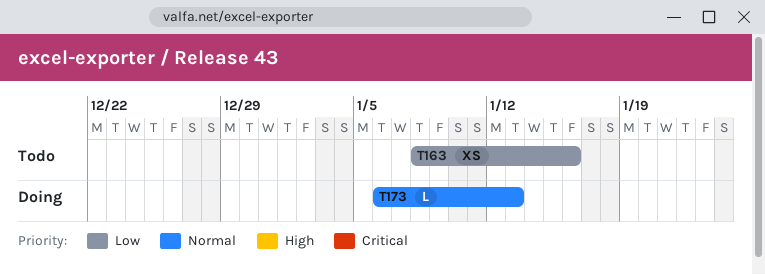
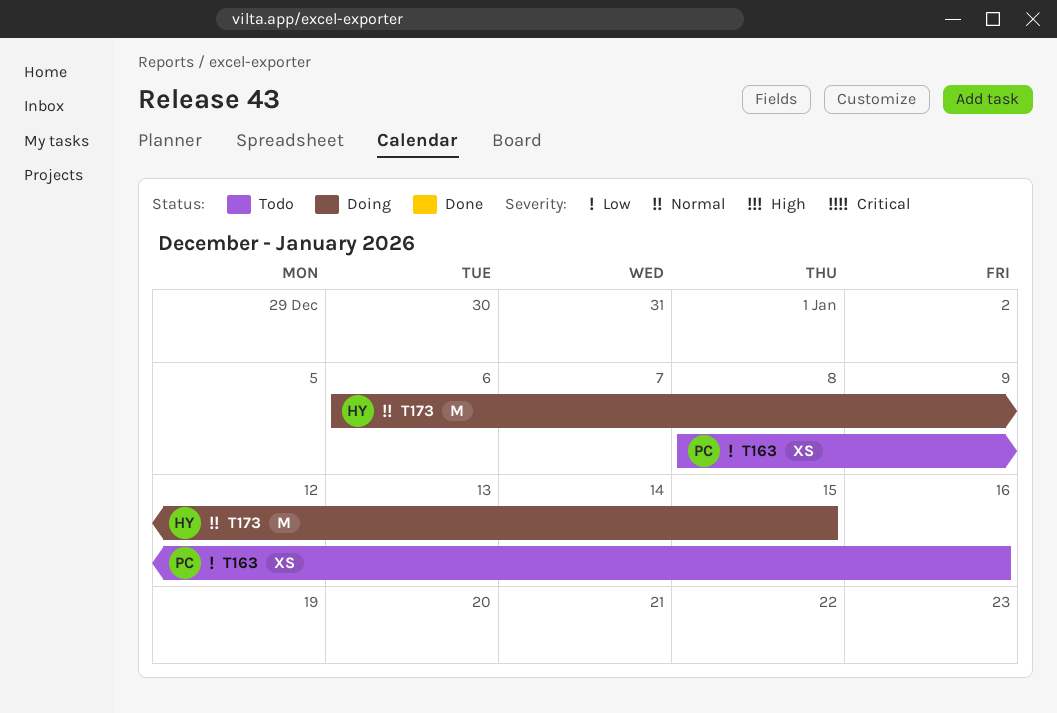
T173, estimate: L -> M
T173, due: Jan 13 -> Jan 15

